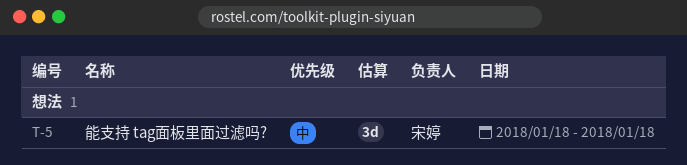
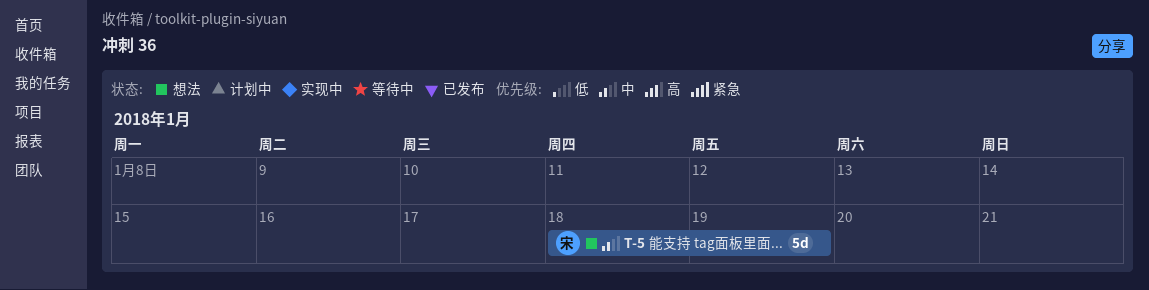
T-5, estimate: 3d -> 5d
T-5, due: Jan 18 -> Jan 19

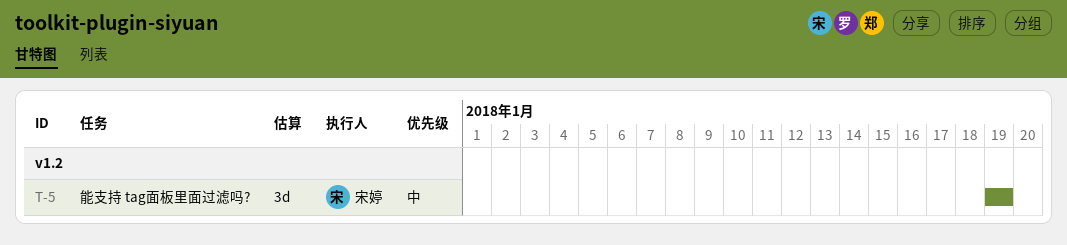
T-5, estimate: 5d -> 3d
T-5, start: Jan 18 -> Jan 19

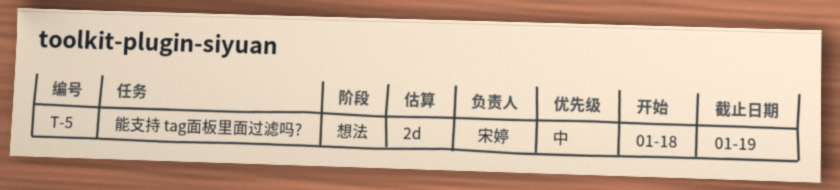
T-5, estimate: 3d -> 2d
T-5, start: Jan 19 -> Jan 18

